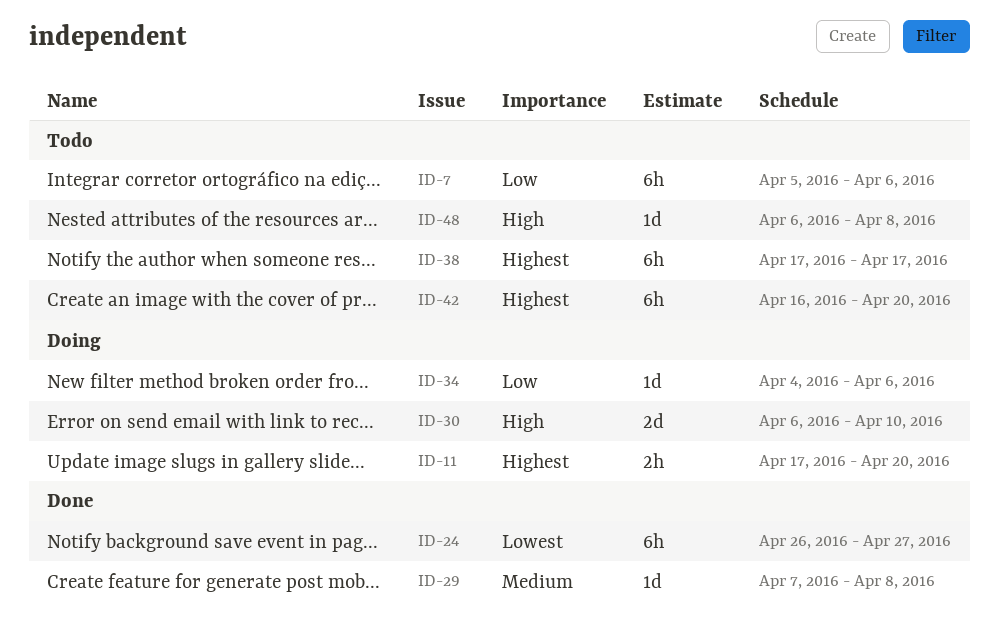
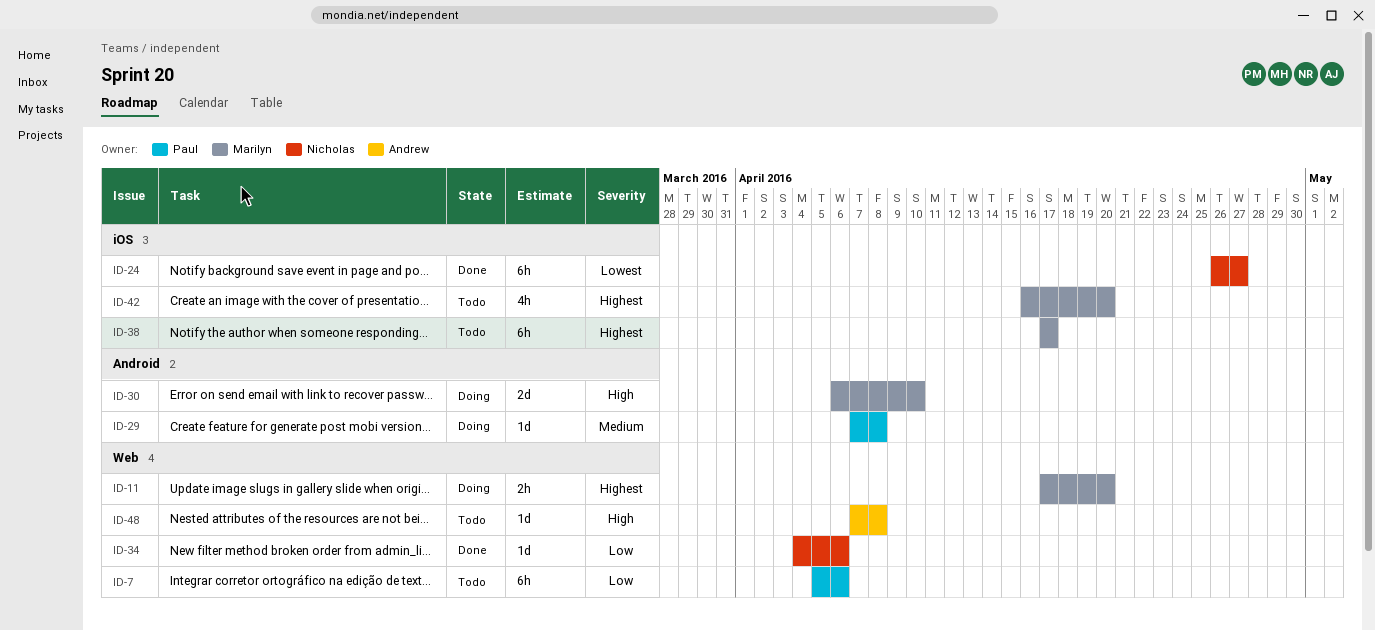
ID-29, status: Done -> Doing
ID-34, status: Doing -> Done
ID-42, estimate: 6h -> 4h
ID-48, start: Apr 6 -> Apr 7

